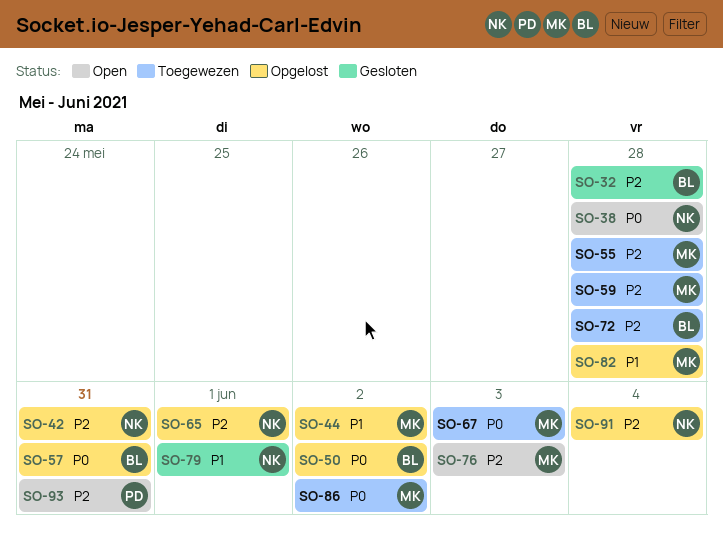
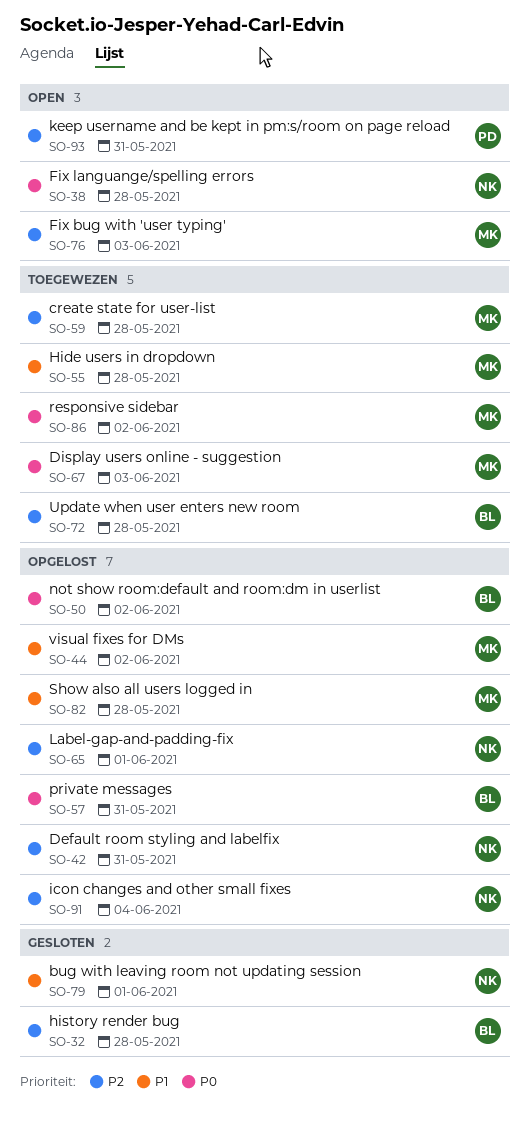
SO-55, priority: P2 -> P1

